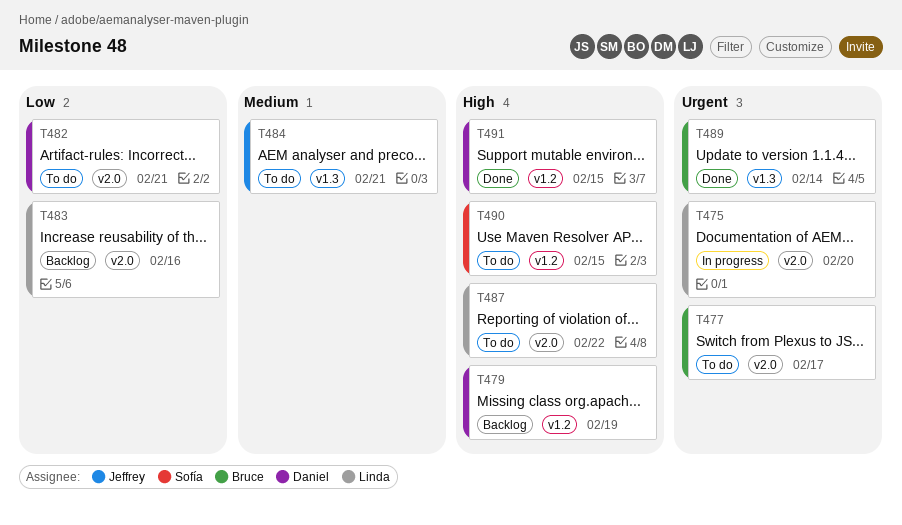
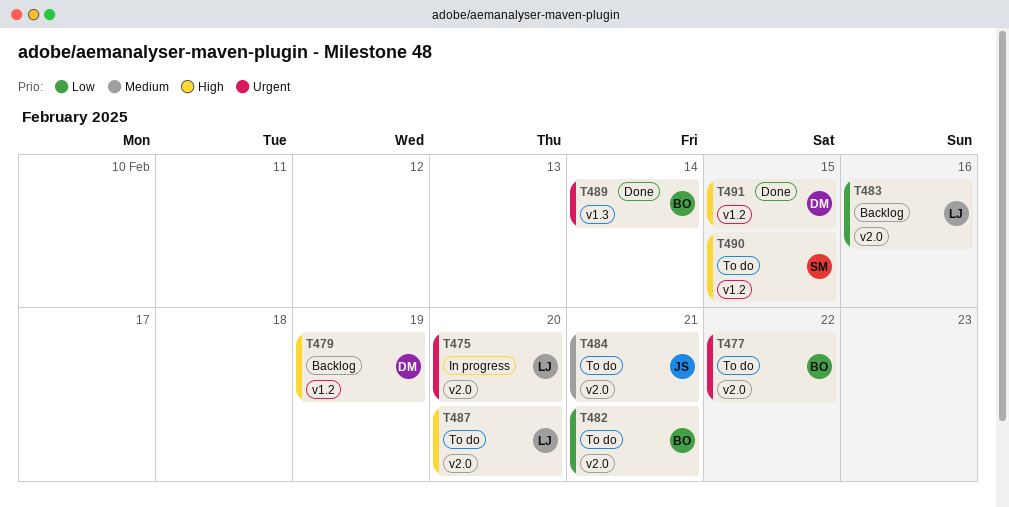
T477, due: Feb 17 -> Feb 22
T482, owner: Daniel -> Bruce
T484, label: v1.3 -> v2.0
T487, due: Feb 22 -> Feb 20

